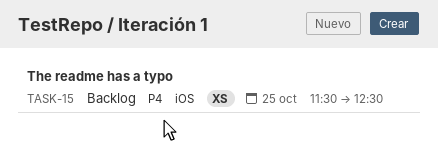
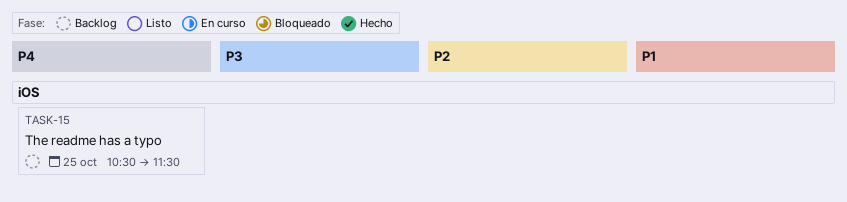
TASK-15, begins: 11:30 -> 10:30
TASK-15, ends: 12:30 -> 11:30

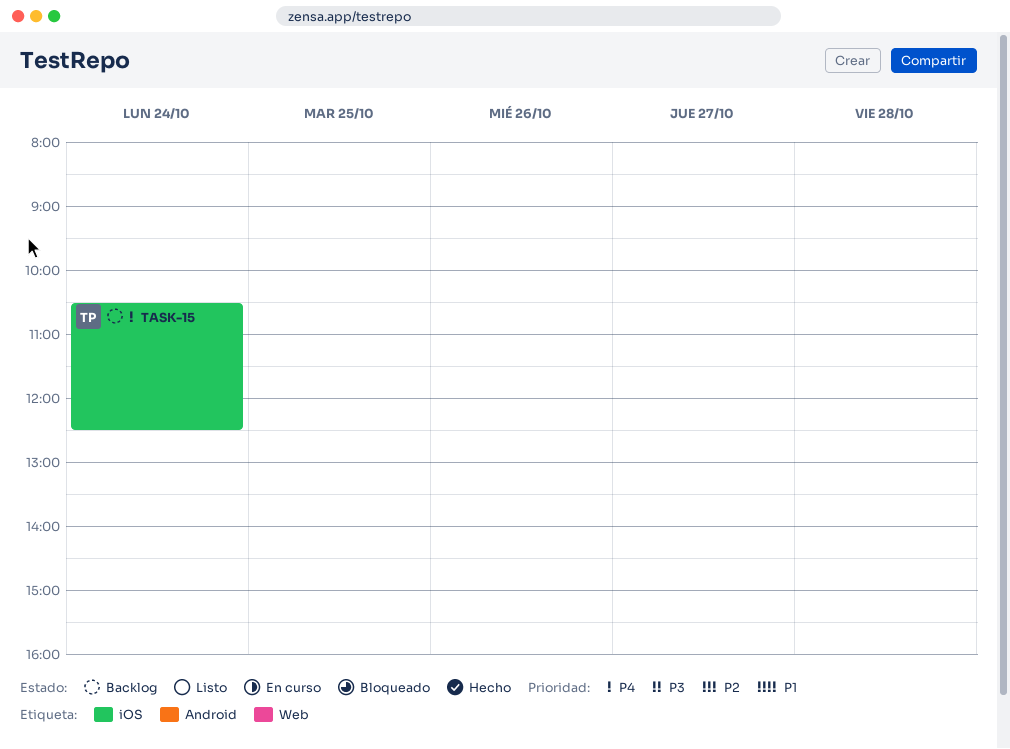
TASK-15, day: Oct 25 -> Oct 24
TASK-15, ends: 11:30 -> 12:30

